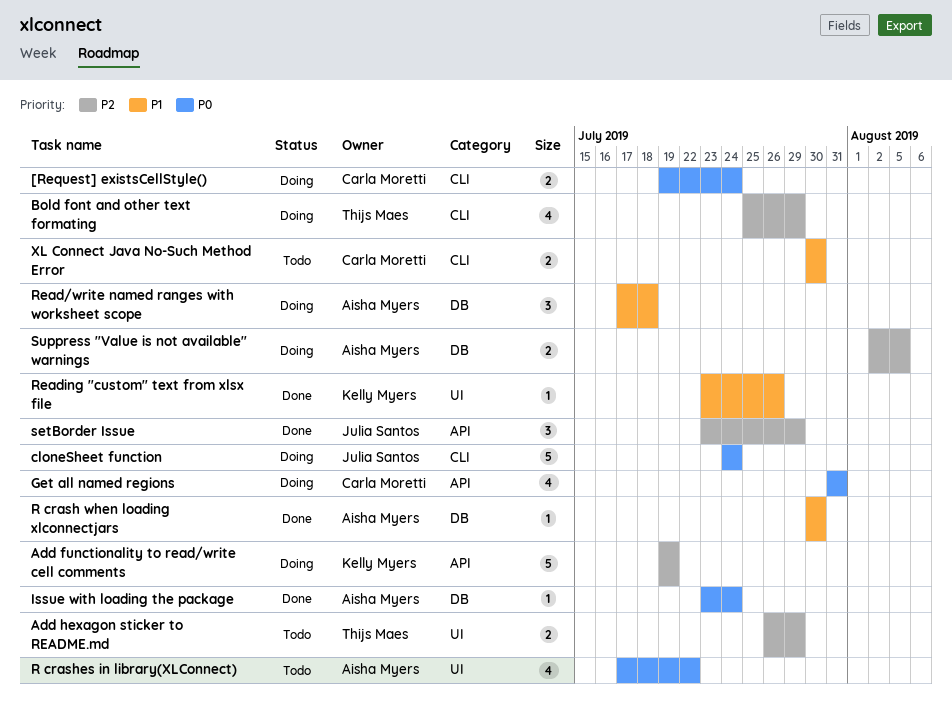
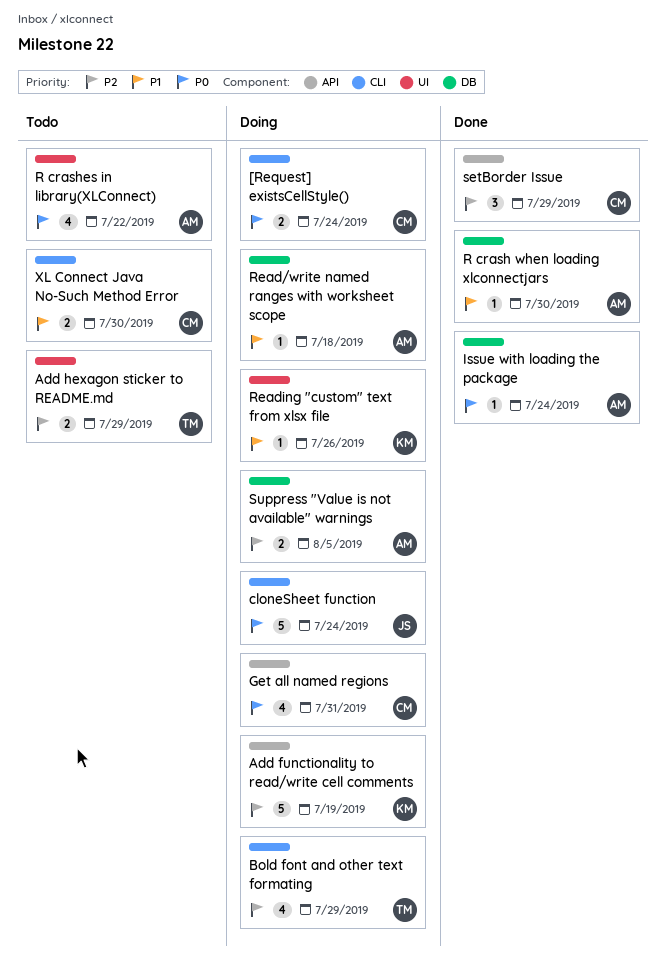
Read/write named ranges with worksheet scope, estimate: 3 -> 1
Reading "custom" text from xlsx file, status: Done -> Doing
setBorder Issue, owner: Julia Santos -> Carla Moretti

